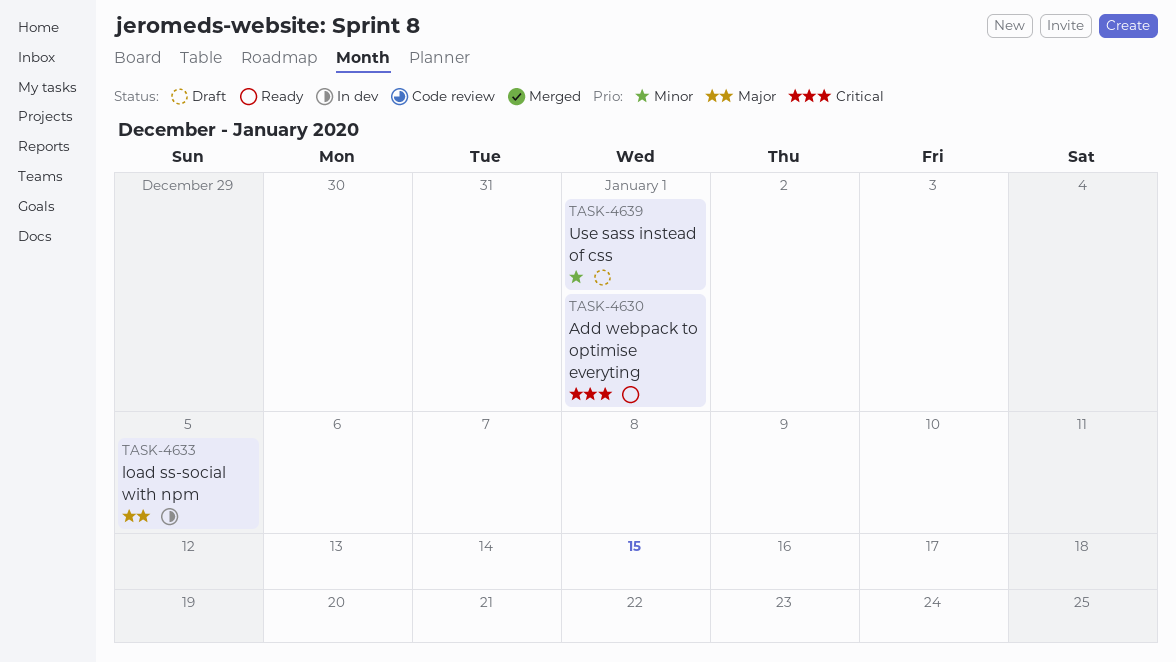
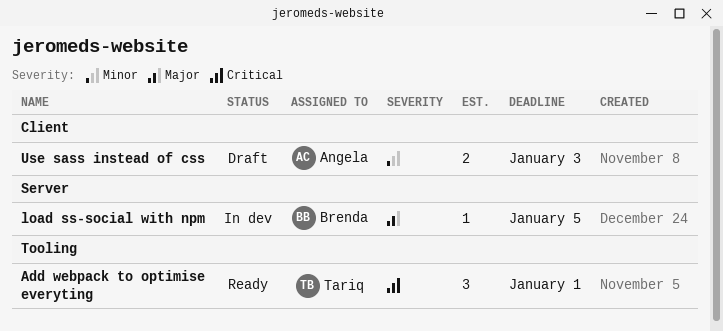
Use sass instead of css, due: Jan 1 -> Jan 3

